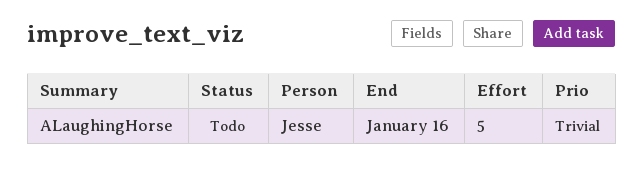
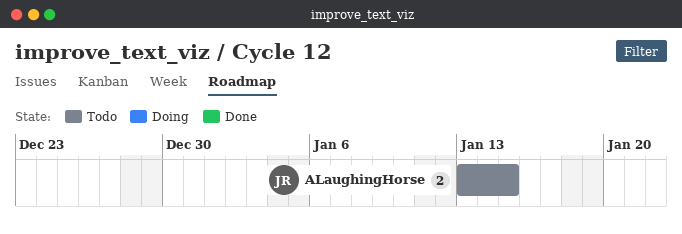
ALaughingHorse, estimate: 5 -> 2
ALaughingHorse, due: Jan 16 -> Jan 15

